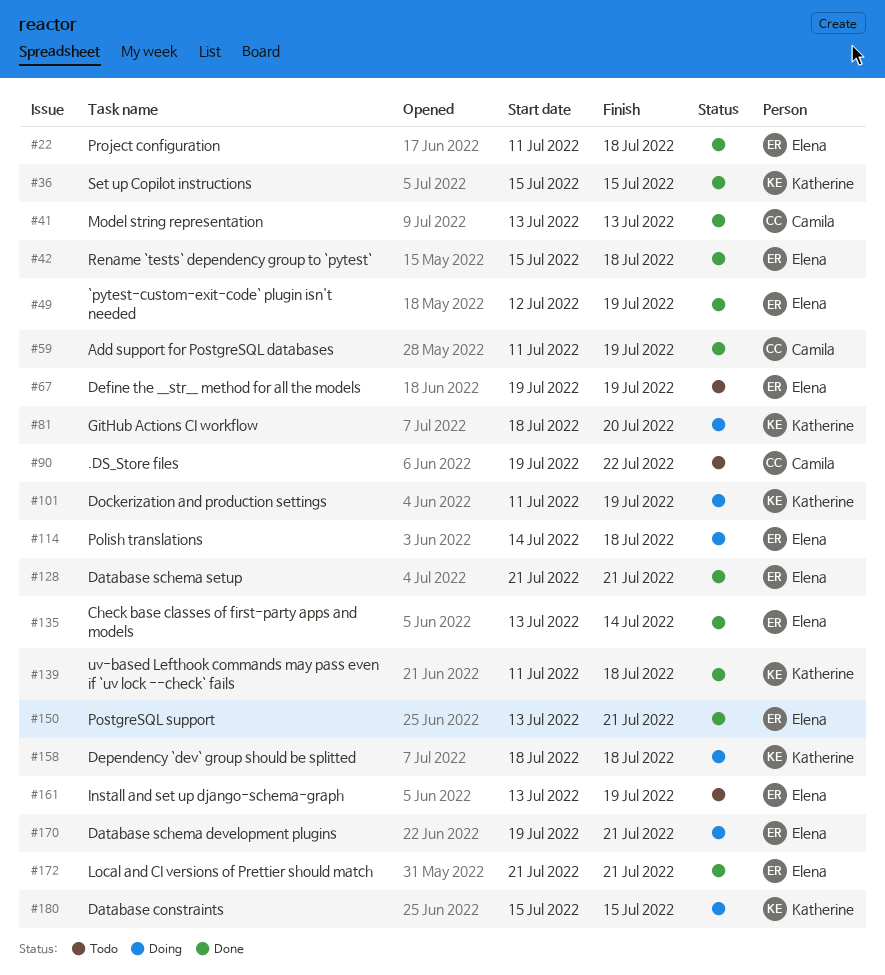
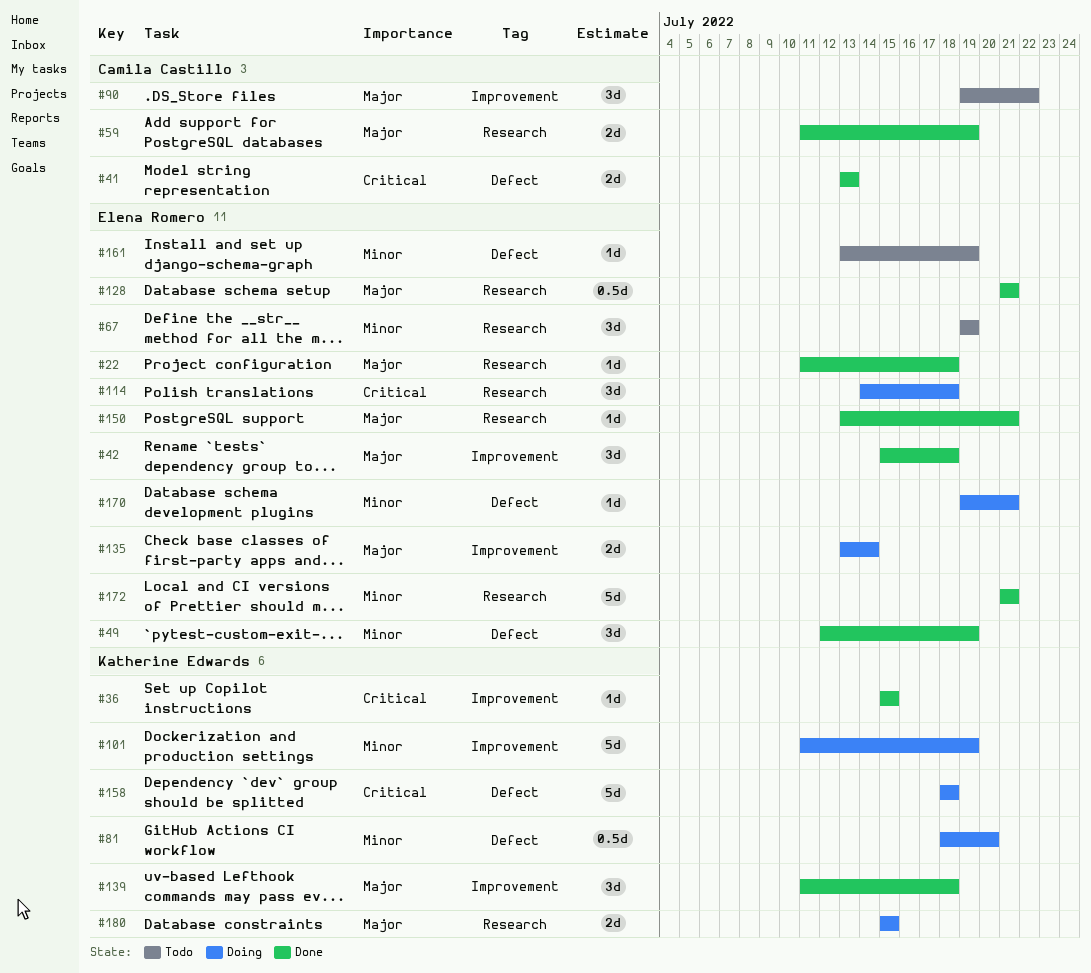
#135, status: Done -> Doing

